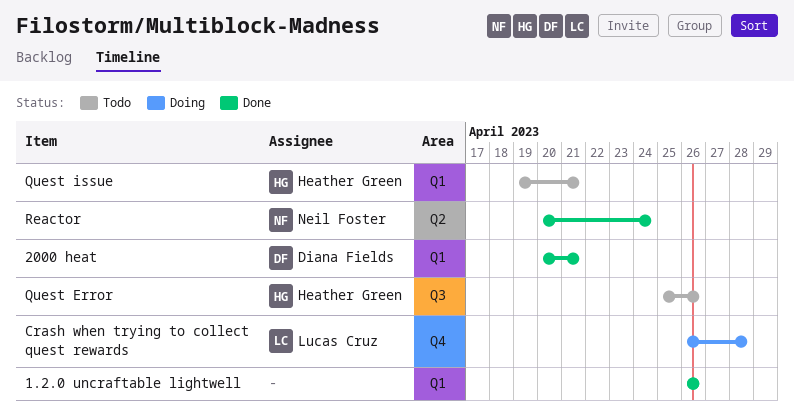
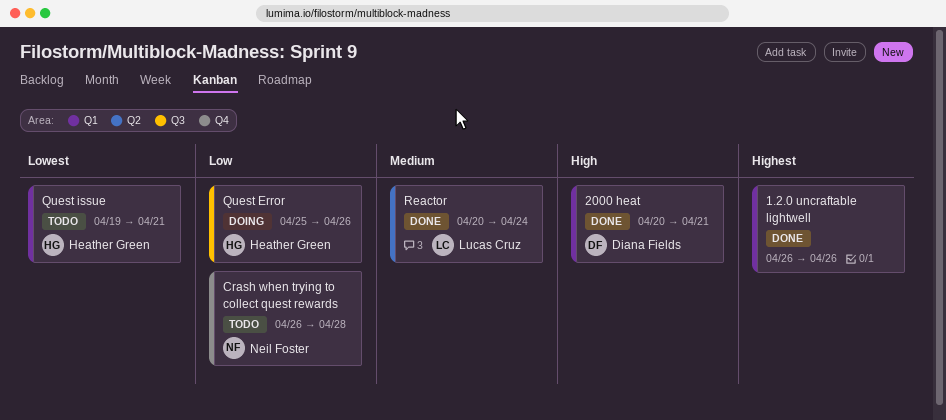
Crash when trying to collect quest rewards, status: Doing -> Todo
Crash when trying to collect quest rewards, owner: Lucas Cruz -> Neil Foster
Quest Error, status: Todo -> Doing
Reactor, owner: Neil Foster -> Lucas Cruz

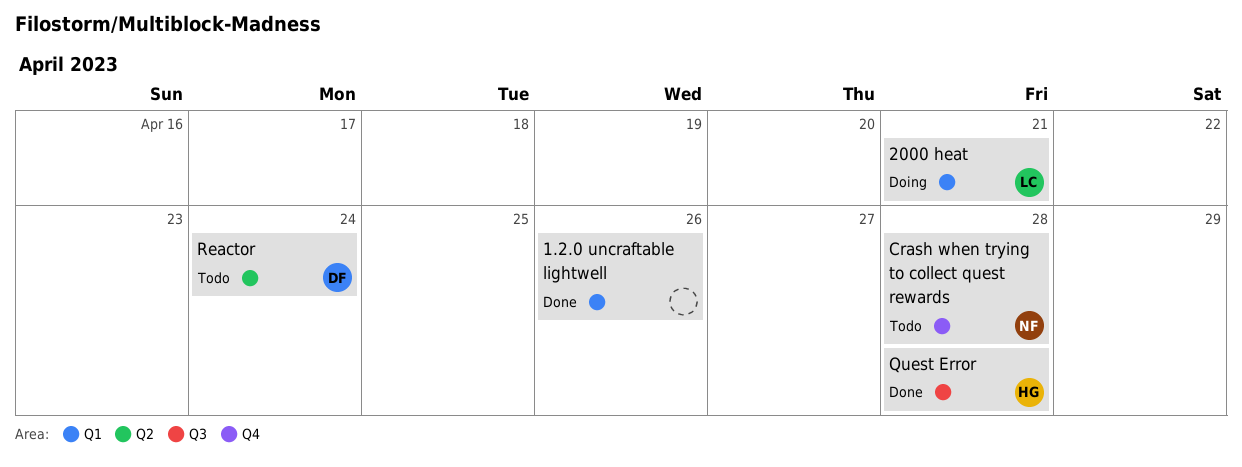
2000 heat, status: Done -> Doing
2000 heat, owner: Diana Fields -> Lucas Cruz
Quest Error, status: Doing -> Done
Quest Error, due: Apr 26 -> Apr 28
Quest issue: present -> none
Reactor, status: Done -> Todo
Reactor, owner: Lucas Cruz -> Diana Fields

